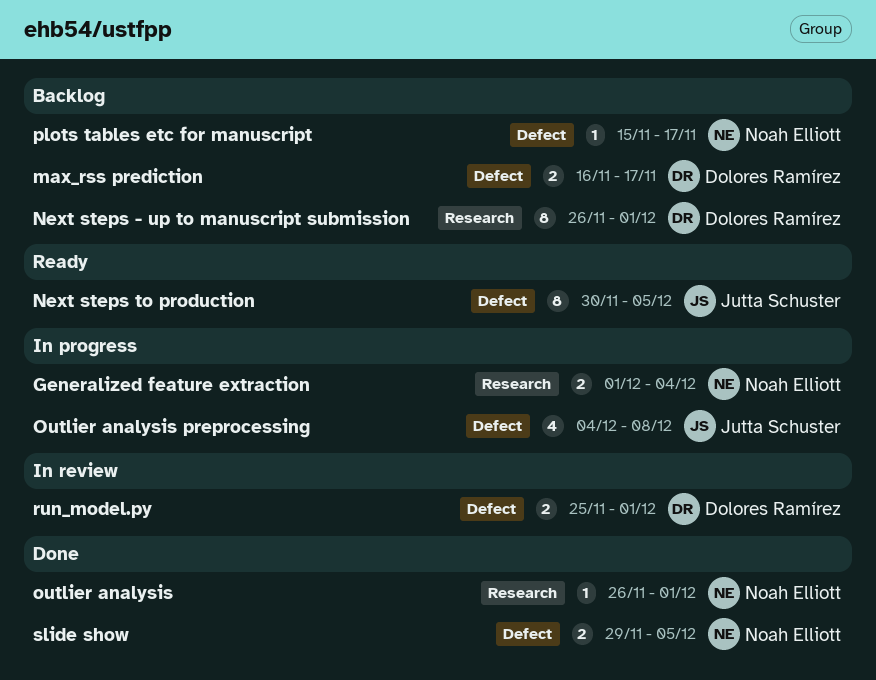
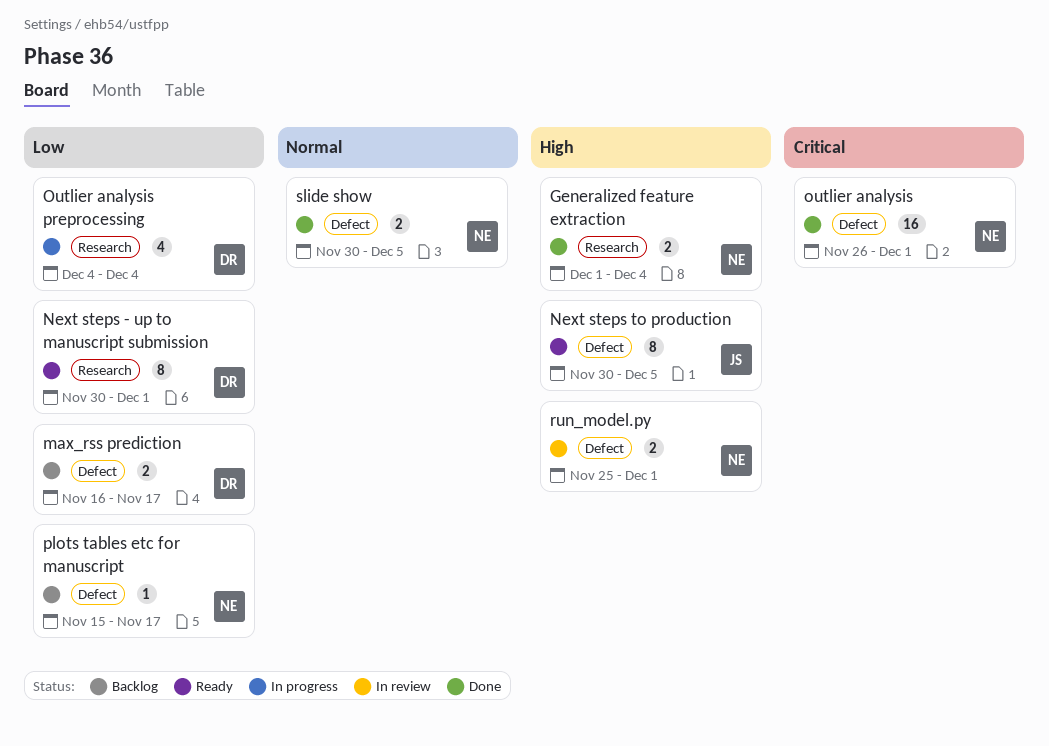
Generalized feature extraction, status: In progress -> Done
Next steps - up to manuscript submission, status: Backlog -> Ready
Next steps - up to manuscript submission, start: Nov 26 -> Nov 30
outlier analysis, label: Research -> Defect
outlier analysis, estimate: 1 -> 16
Outlier analysis preprocessing, owner: Jutta Schuster -> Dolores Ramírez
Outlier analysis preprocessing, label: Defect -> Research
Outlier analysis preprocessing, due: Dec 8 -> Dec 4
run_model.py, owner: Dolores Ramírez -> Noah Elliott
slide show, start: Nov 29 -> Nov 30

